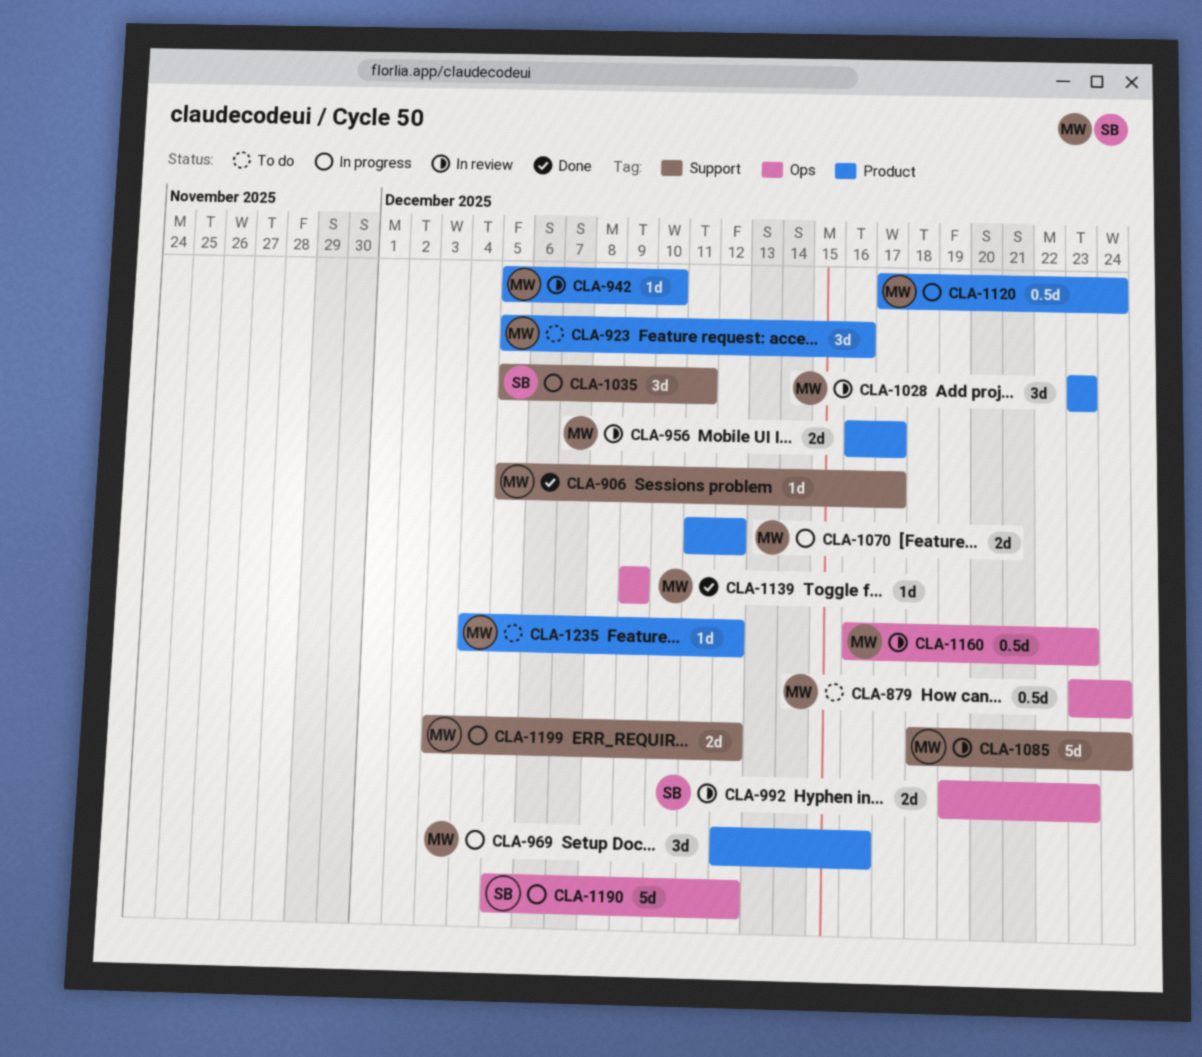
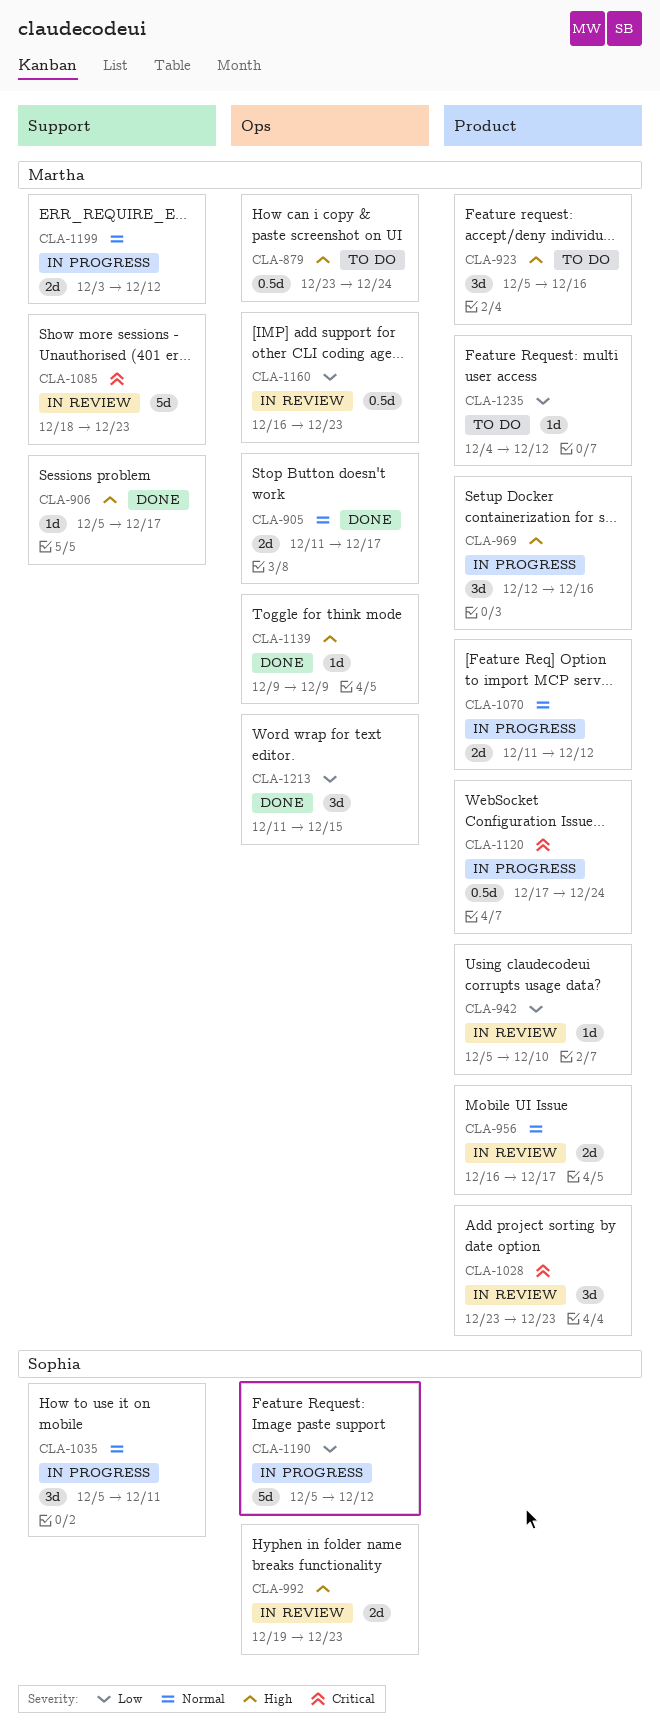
CLA-905: none -> present
CLA-1085, due: Dec 24 -> Dec 23
CLA-1213: none -> present

